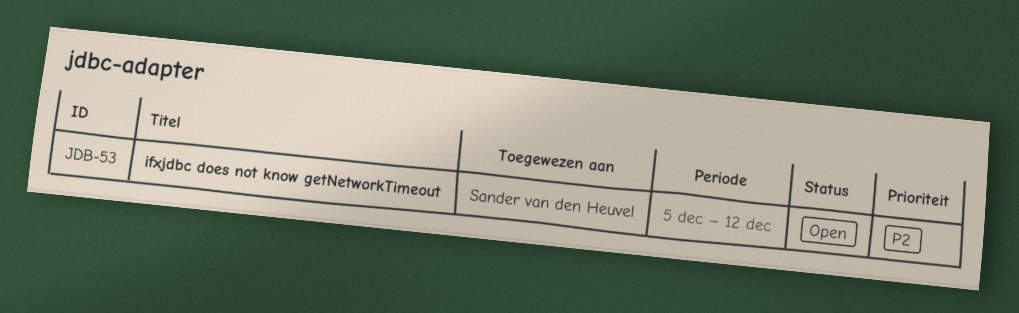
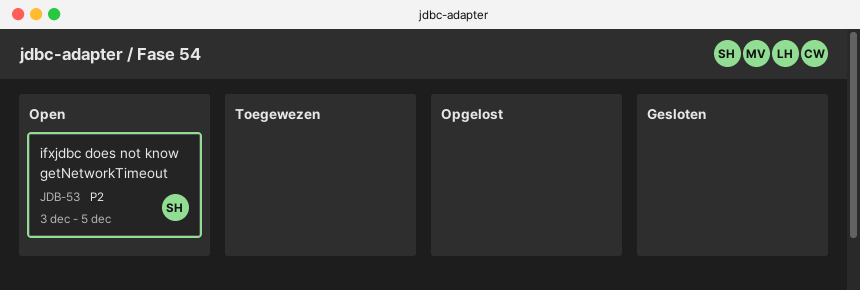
JDB-53, start: Dec 5 -> Dec 3
JDB-53, due: Dec 12 -> Dec 5

